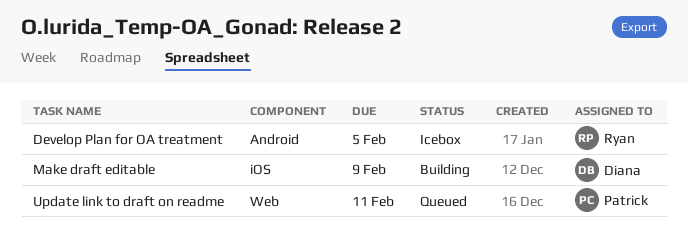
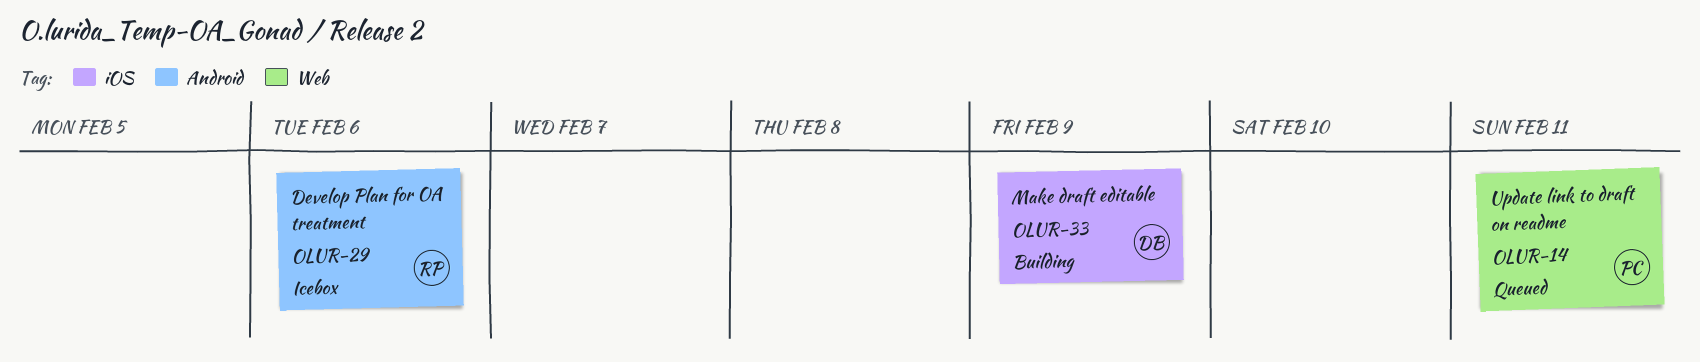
Develop Plan for OA treatment, due: Feb 5 -> Feb 6

